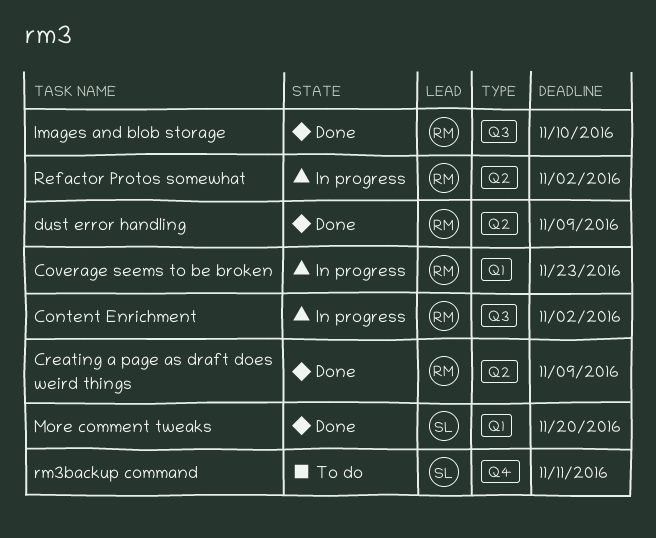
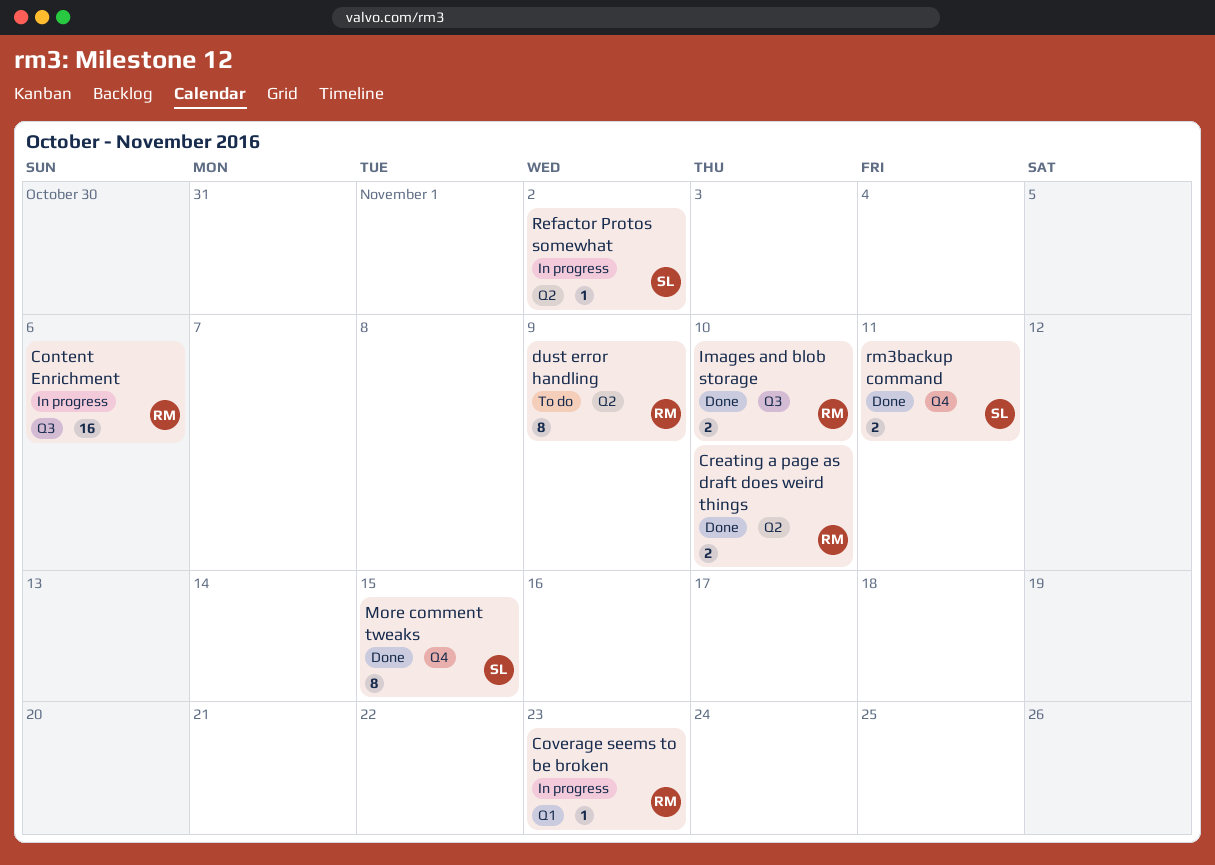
Content Enrichment, due: Nov 2 -> Nov 6
Creating a page as draft does weird things, due: Nov 9 -> Nov 10
dust error handling, status: Done -> To do
More comment tweaks, label: Q1 -> Q4
More comment tweaks, due: Nov 20 -> Nov 15
Refactor Protos somewhat, owner: RM -> SL
rm3backup command, status: To do -> Done

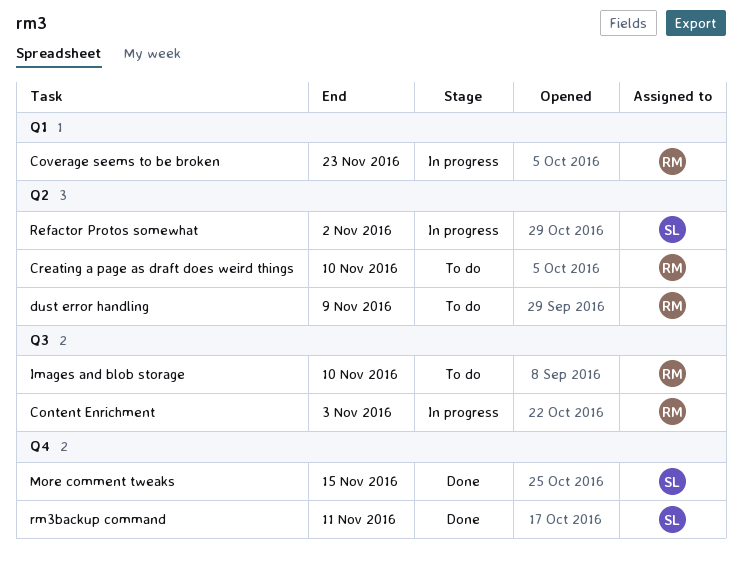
Content Enrichment, due: Nov 6 -> Nov 3
Creating a page as draft does weird things, status: Done -> To do
Images and blob storage, status: Done -> To do

